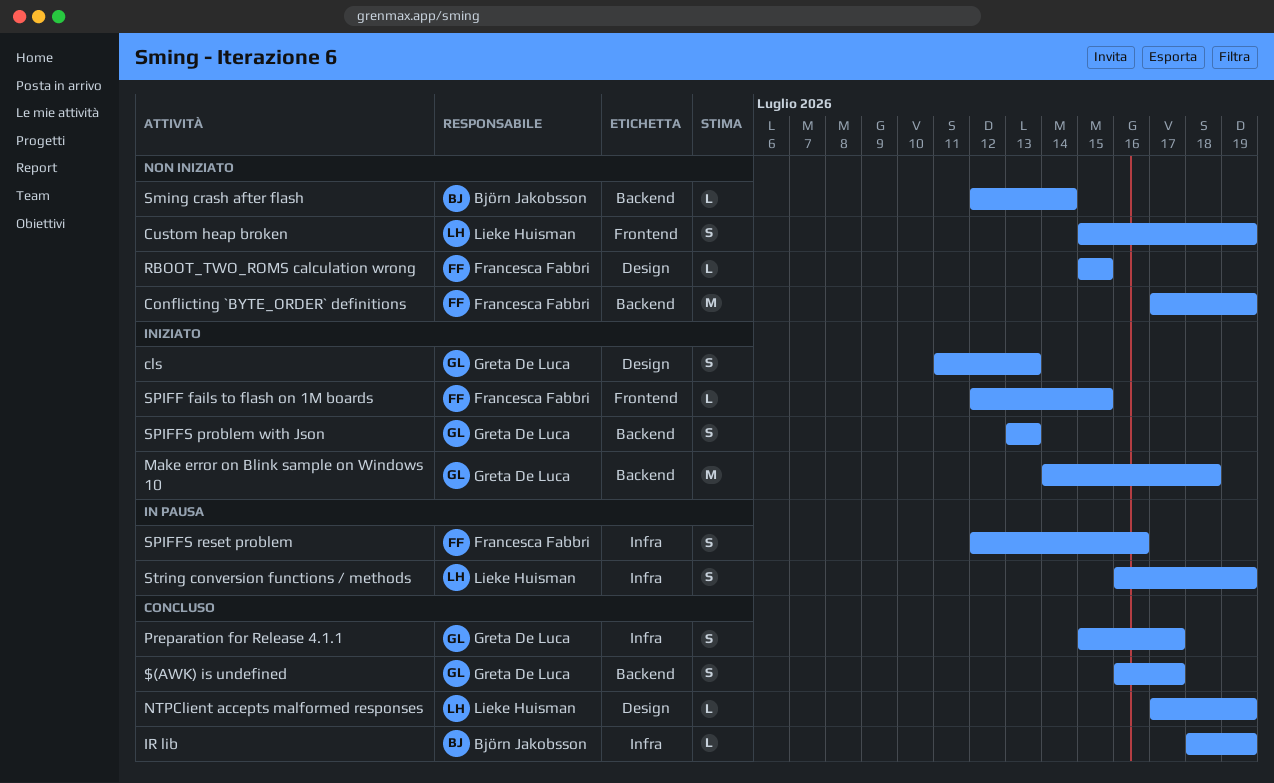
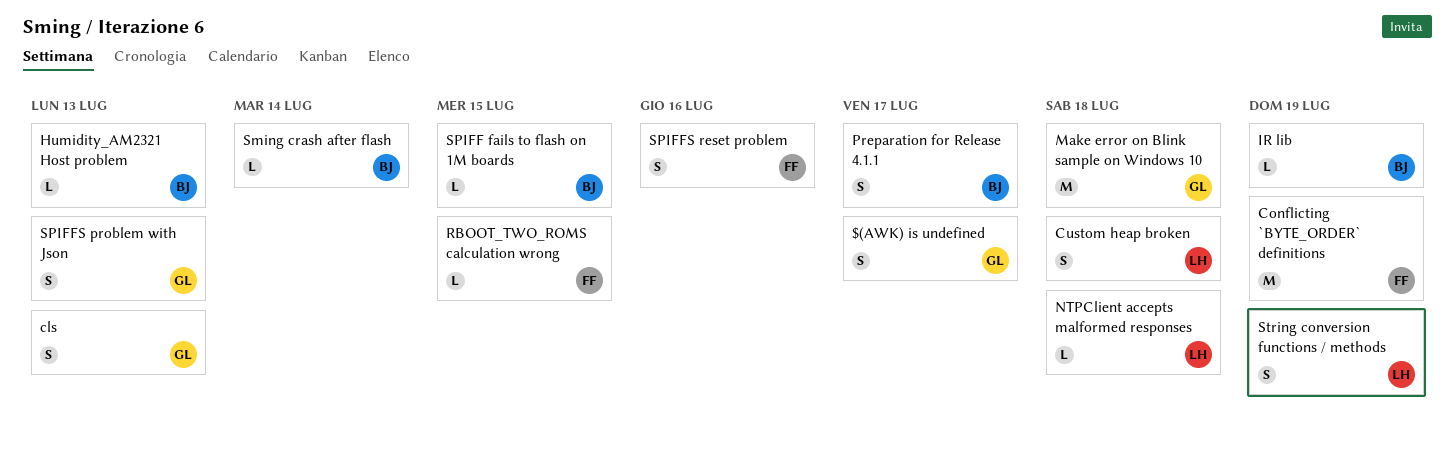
Custom heap broken, due: Jul 19 -> Jul 18
Humidity_AM2321 Host problem: none -> present
NTPClient accepts malformed responses, due: Jul 19 -> Jul 18
Preparation for Release 4.1.1, owner: Greta De Luca -> Björn Jakobsson
SPIFF fails to flash on 1M boards, owner: Francesca Fabbri -> Björn Jakobsson

